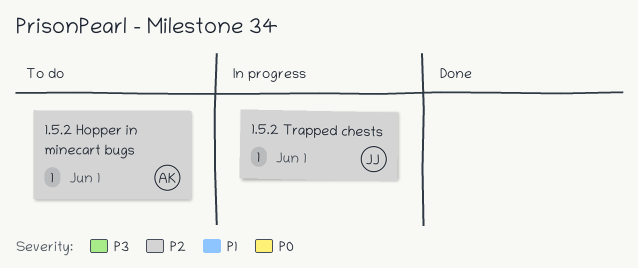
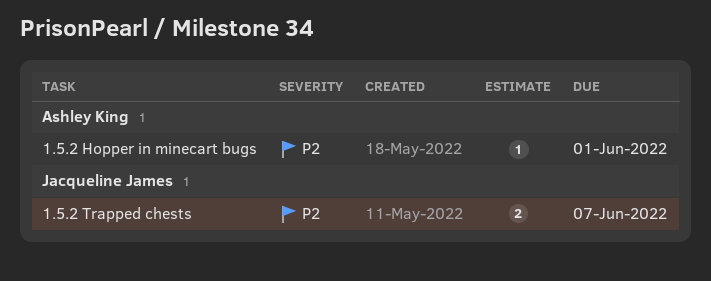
1.5.2 Trapped chests, estimate: 1 -> 2
1.5.2 Trapped chests, due: Jun 1 -> Jun 7

